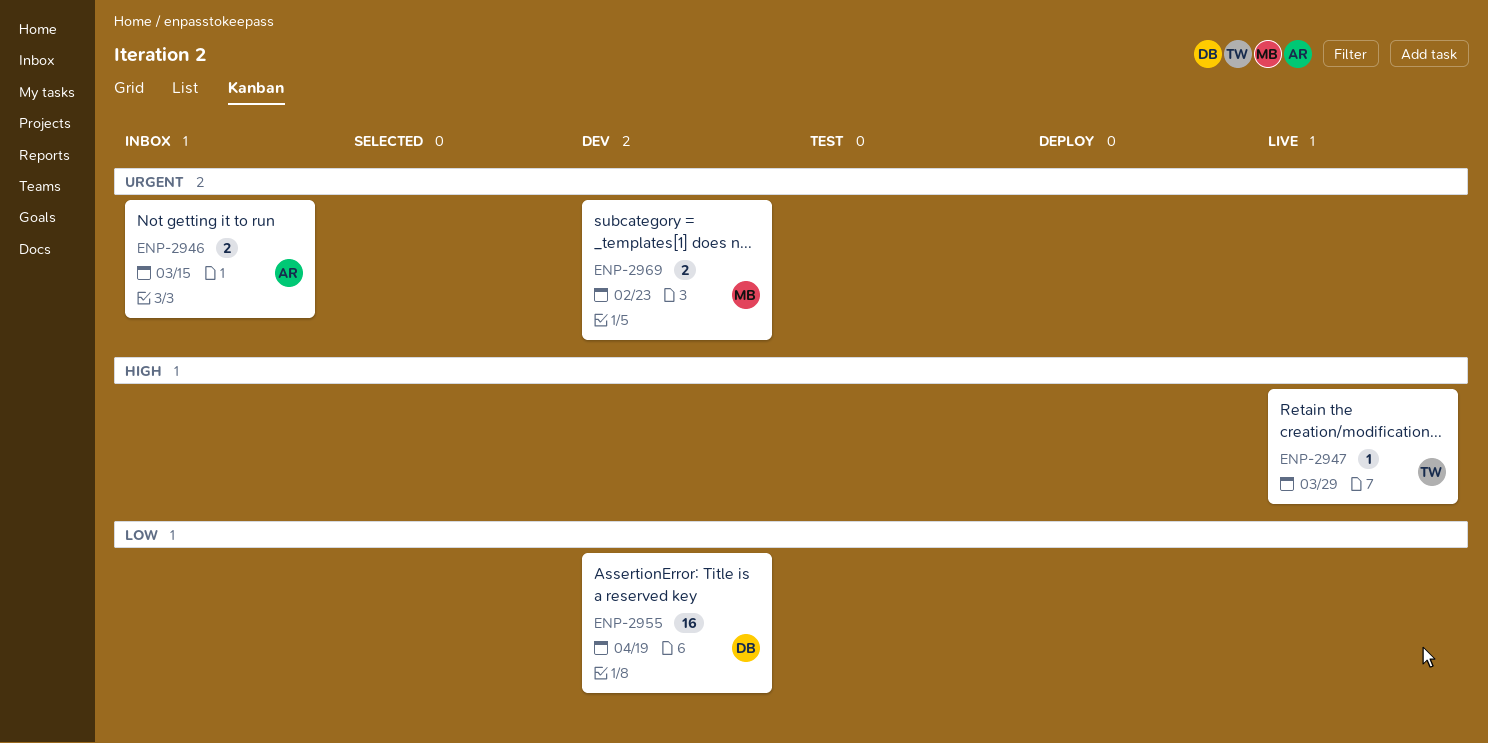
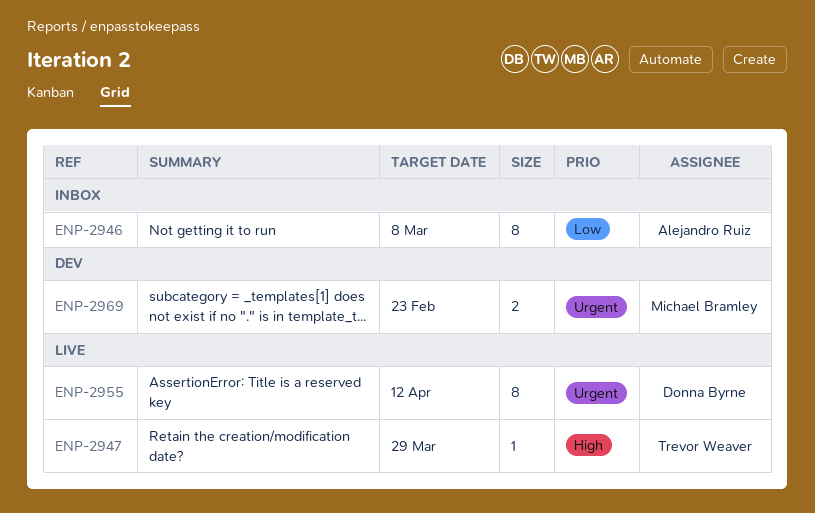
ENP-2946, priority: Urgent -> Low
ENP-2946, estimate: 2 -> 8
ENP-2946, due: Mar 15 -> Mar 8
ENP-2955, status: Dev -> Live
ENP-2955, priority: Low -> Urgent
ENP-2955, estimate: 16 -> 8
ENP-2955, due: Apr 19 -> Apr 12

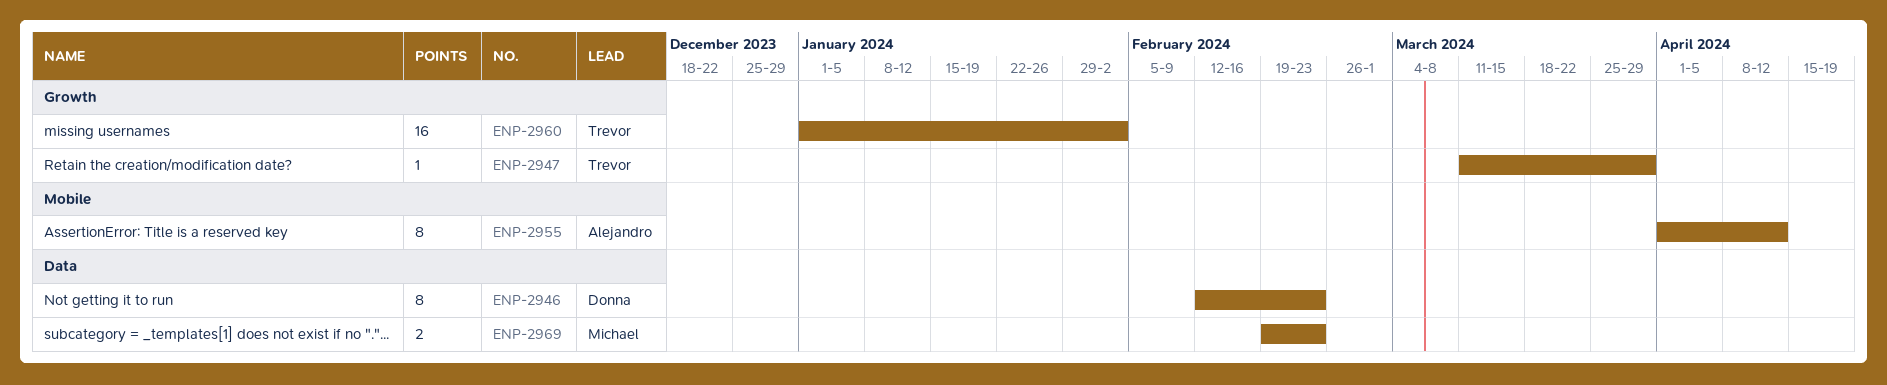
ENP-2946, owner: Alejandro Ruiz -> Donna Byrne
ENP-2946, due: Mar 8 -> Feb 23
ENP-2955, owner: Donna Byrne -> Alejandro Ruiz
ENP-2960: none -> present

